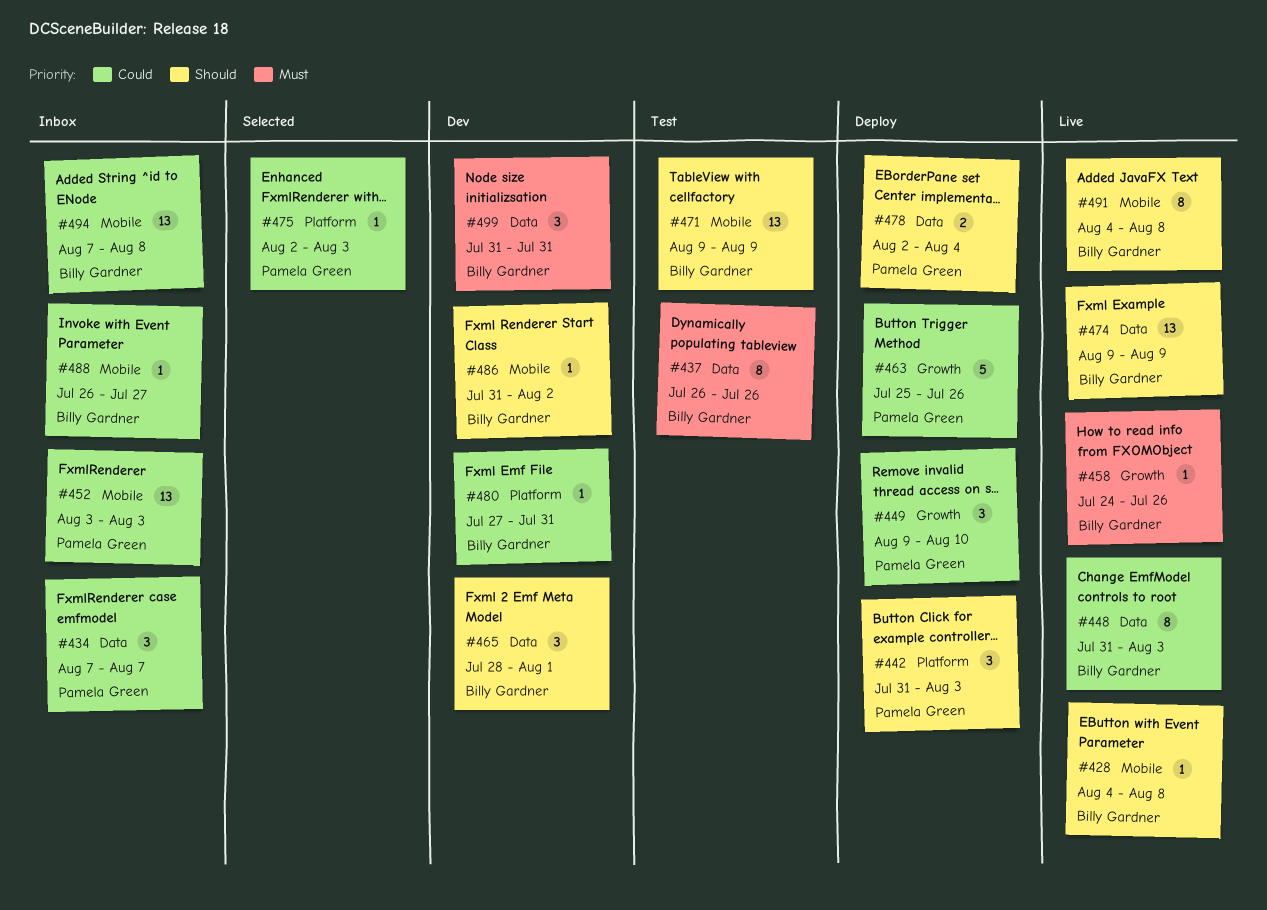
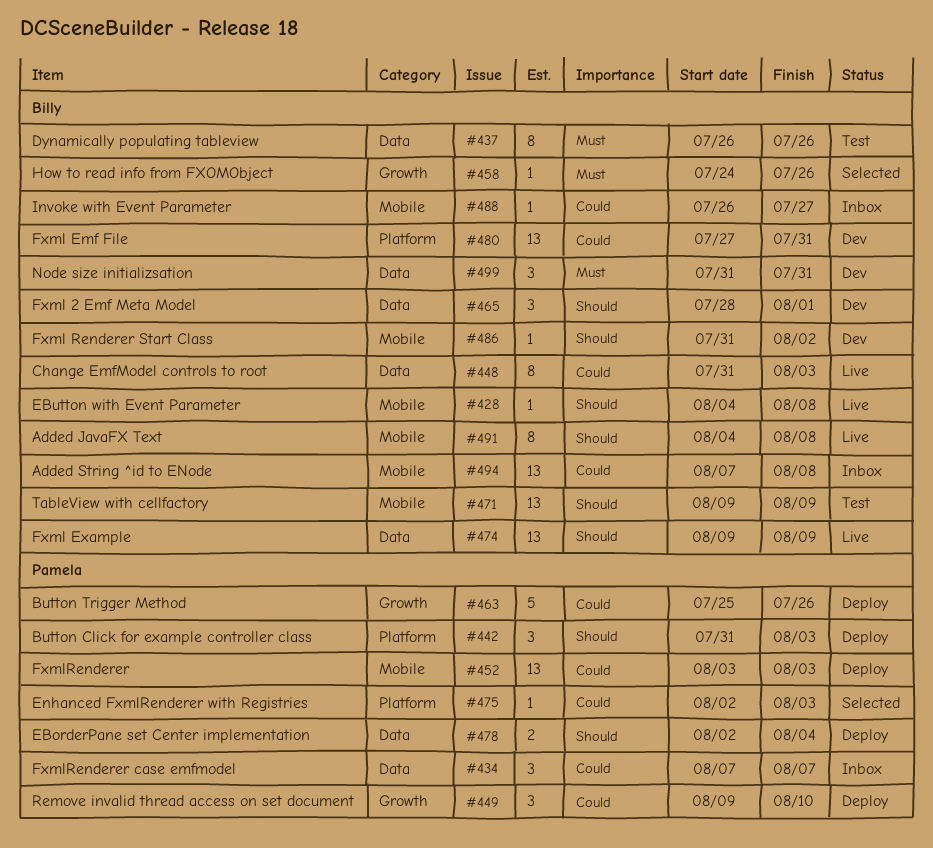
#452, status: Inbox -> Deploy
#458, status: Live -> Selected
#480, estimate: 1 -> 13

